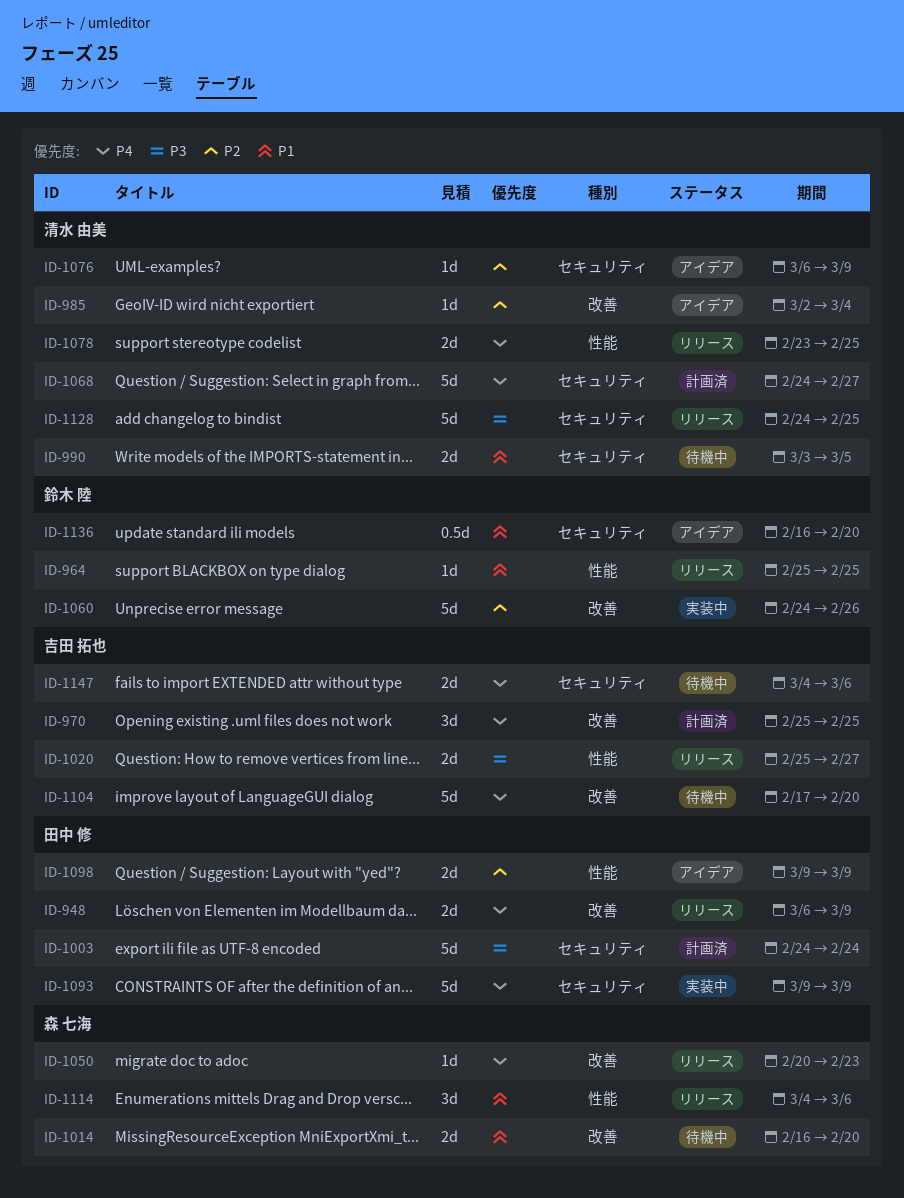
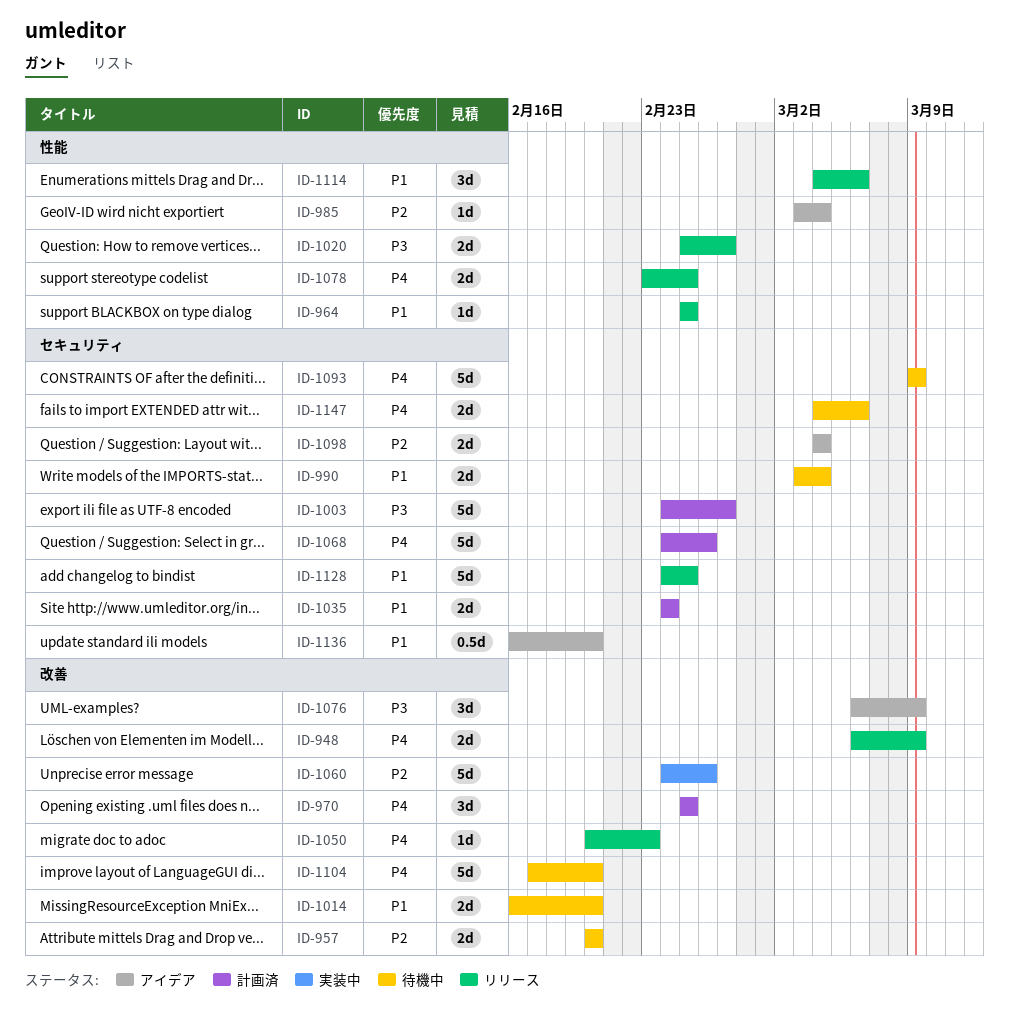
ID-957: none -> present
ID-985, label: 改善 -> 性能
ID-985, start: Mar 2 -> Mar 3
ID-990, due: Mar 5 -> Mar 4
ID-1003, due: Feb 24 -> Feb 27
ID-1035: none -> present
ID-1068, due: Feb 27 -> Feb 26
ID-1076, priority: P2 -> P3
ID-1076, label: セキュリティ -> 改善
ID-1076, estimate: 1d -> 3d
ID-1093, status: 実装中 -> 待機中
ID-1098, label: 性能 -> セキュリティ
ID-1098, start: Mar 9 -> Mar 4
ID-1098, due: Mar 9 -> Mar 4
ID-1128, priority: P3 -> P1

